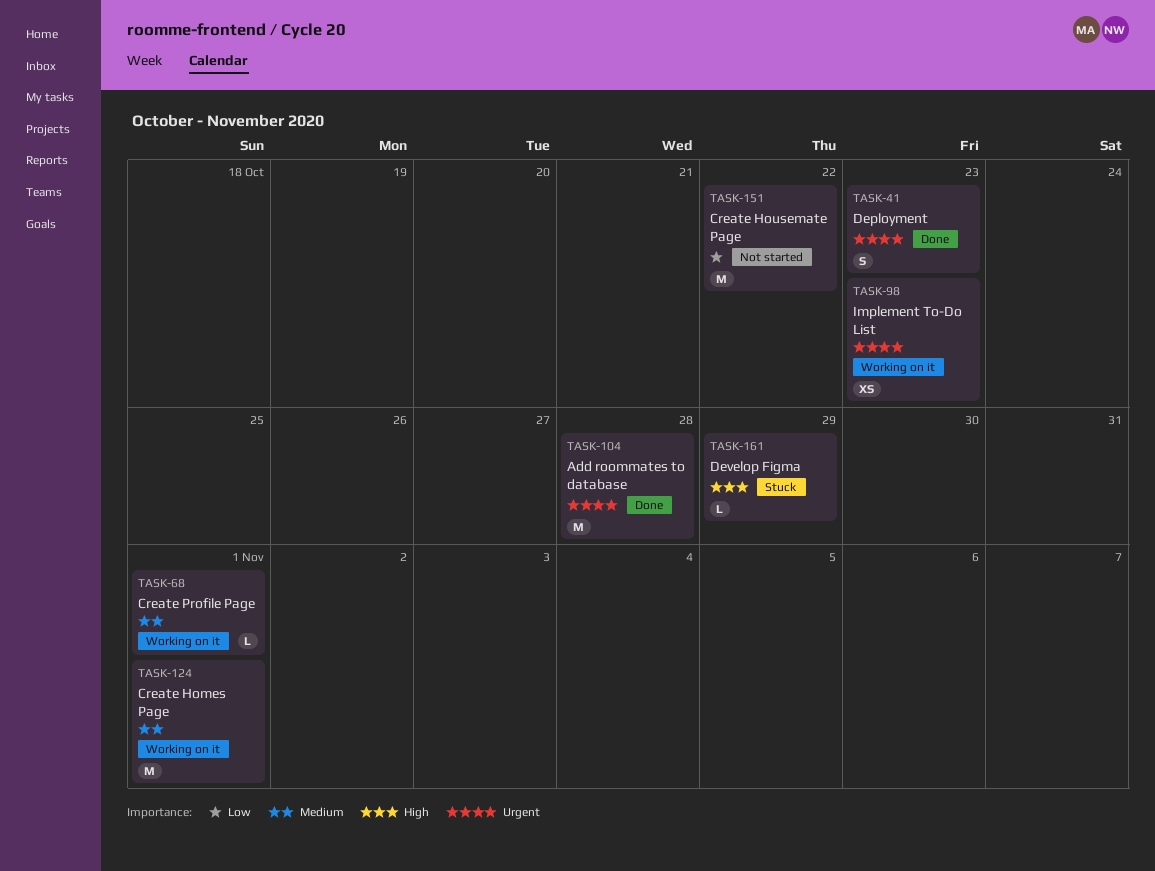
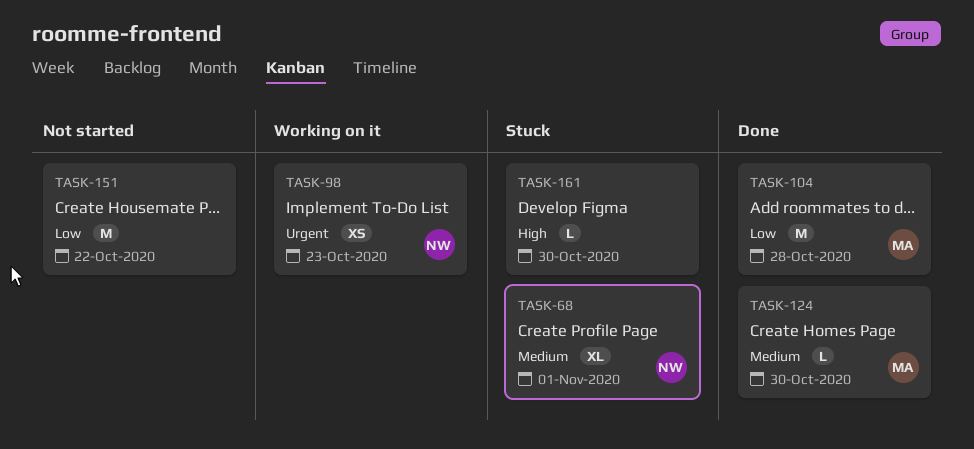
TASK-41: present -> none
TASK-68, status: Working on it -> Stuck
TASK-68, estimate: L -> XL
TASK-104, priority: Urgent -> Low
TASK-124, status: Working on it -> Done
TASK-124, estimate: M -> L
TASK-124, due: Nov 1 -> Oct 30
TASK-161, due: Oct 29 -> Oct 30

